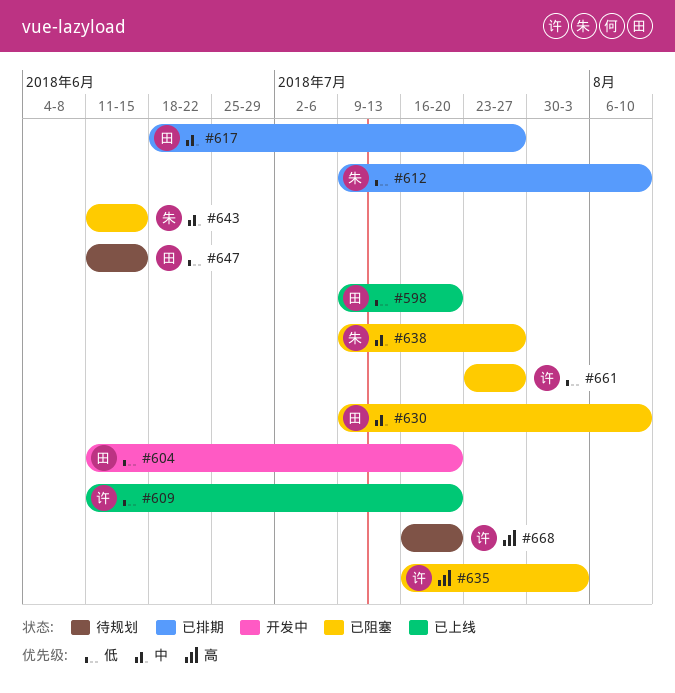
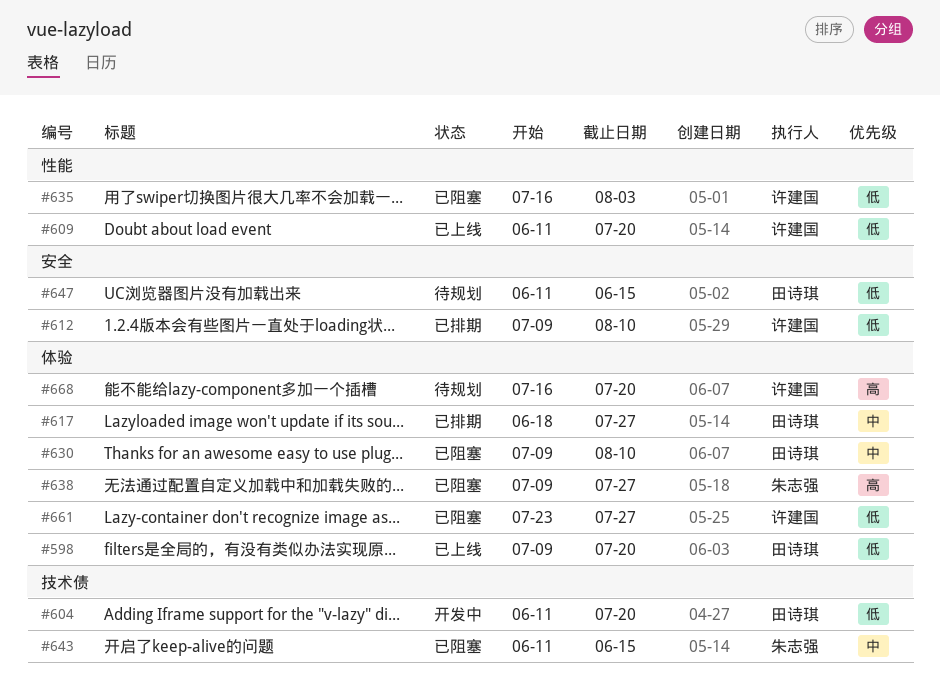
#612, owner: 朱志强 -> 许建国
#635, priority: 高 -> 低
#638, priority: 中 -> 高

